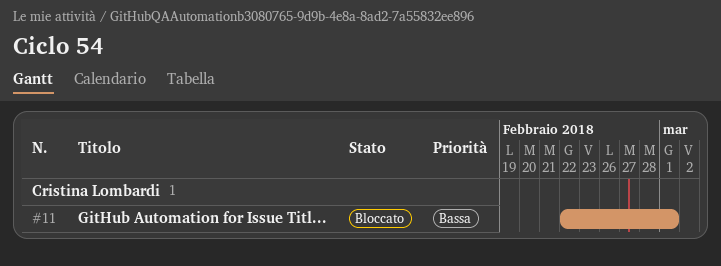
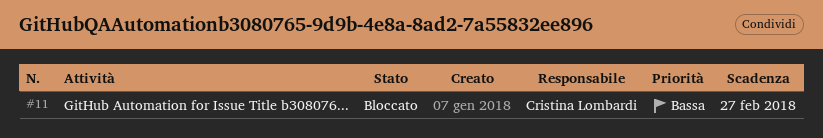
#11, due: Mar 1 -> Feb 27

